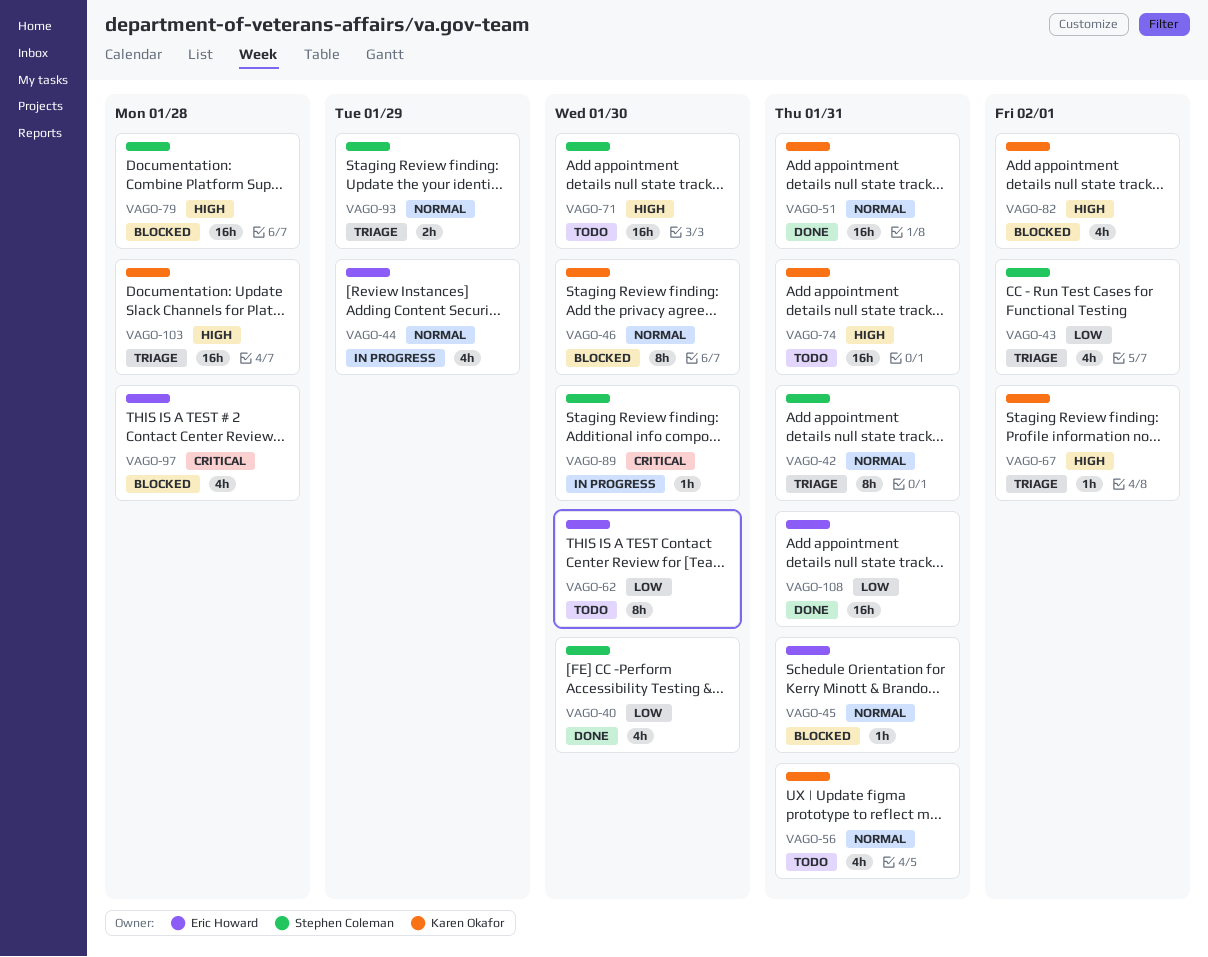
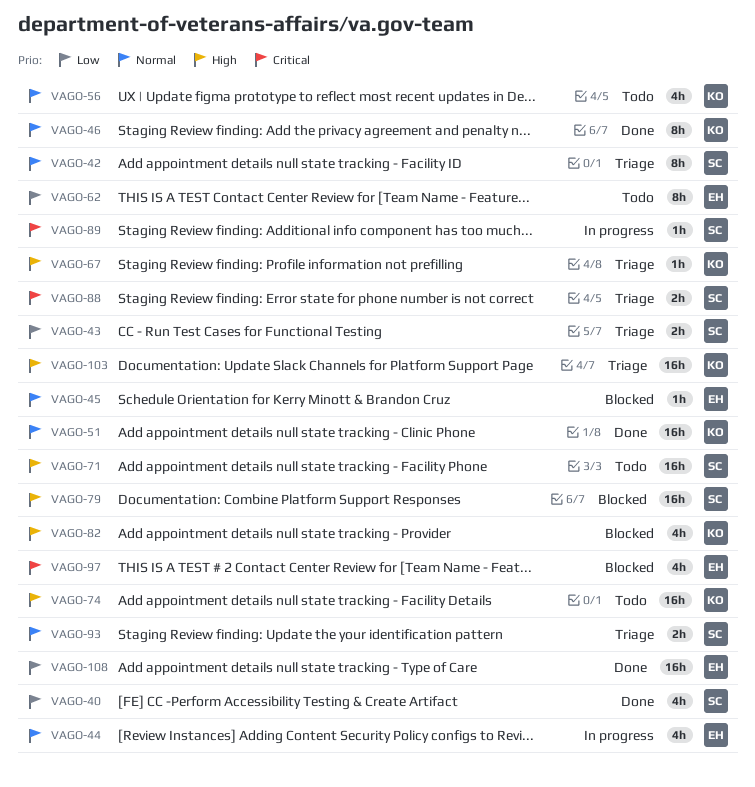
VAGO-43, estimate: 4h -> 2h
VAGO-46, status: Blocked -> Done
VAGO-88: none -> present

